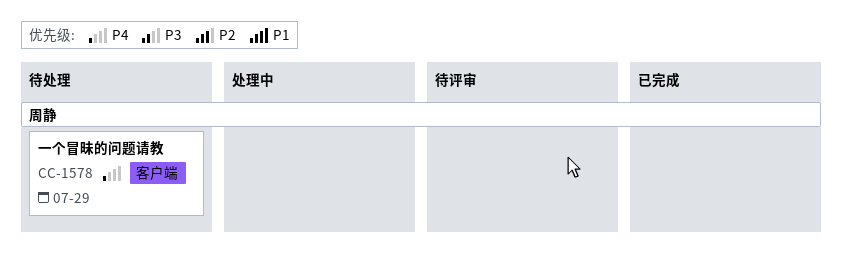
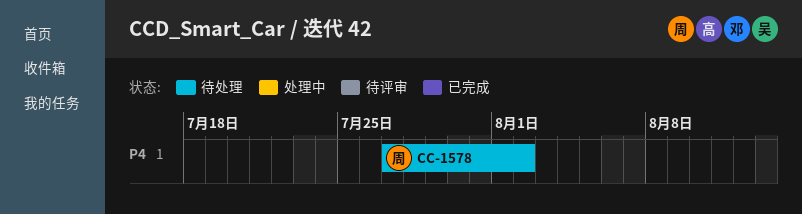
CC-1578, due: Jul 29 -> Aug 2

